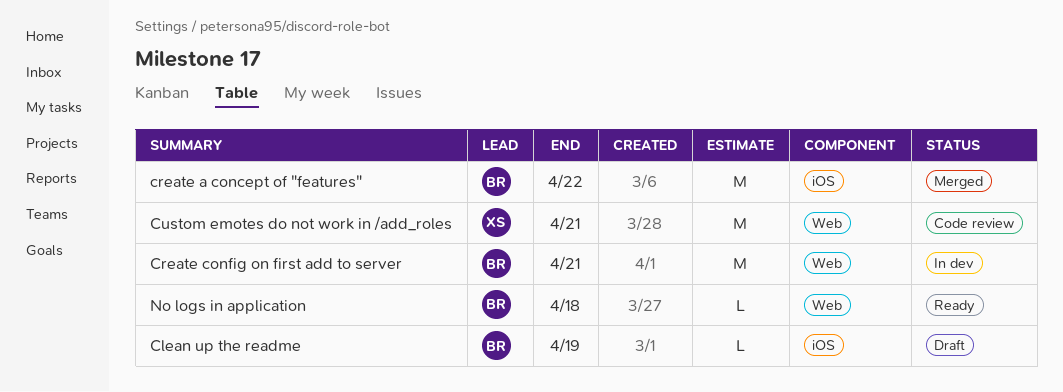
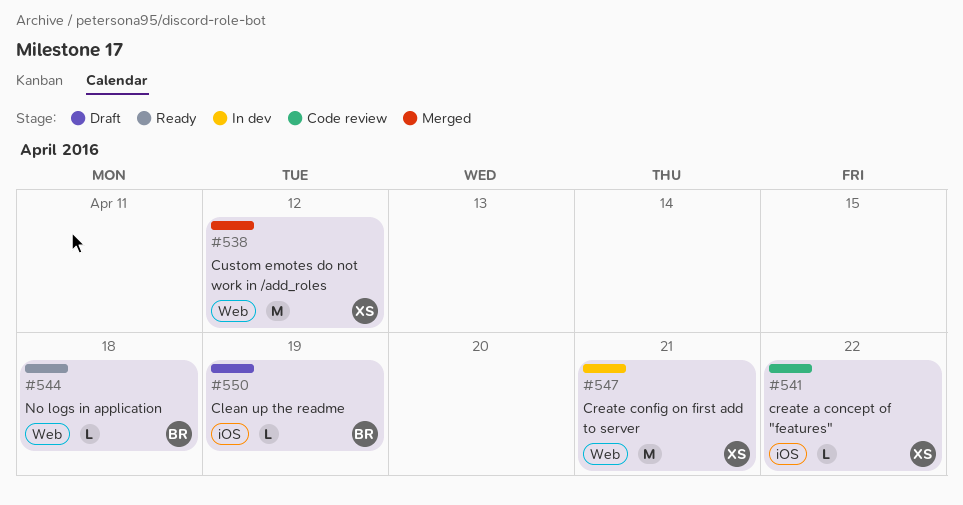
create a concept of "features", status: Merged -> Code review
create a concept of "features", owner: BR -> XS
create a concept of "features", estimate: M -> L
Create config on first add to server, owner: BR -> XS
Custom emotes do not work in /add_roles, status: Code review -> Merged
Custom emotes do not work in /add_roles, due: Apr 21 -> Apr 12

